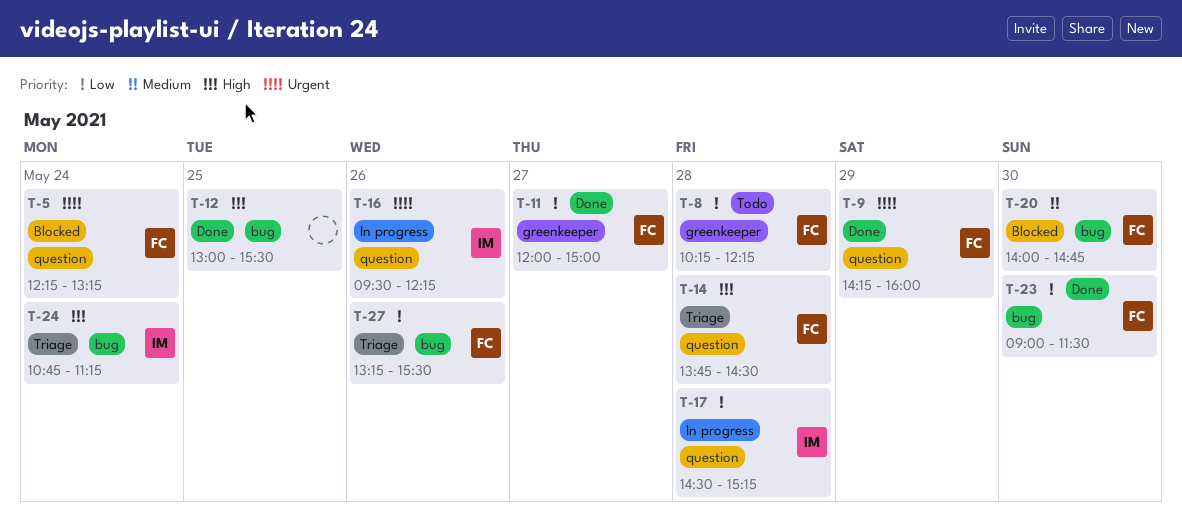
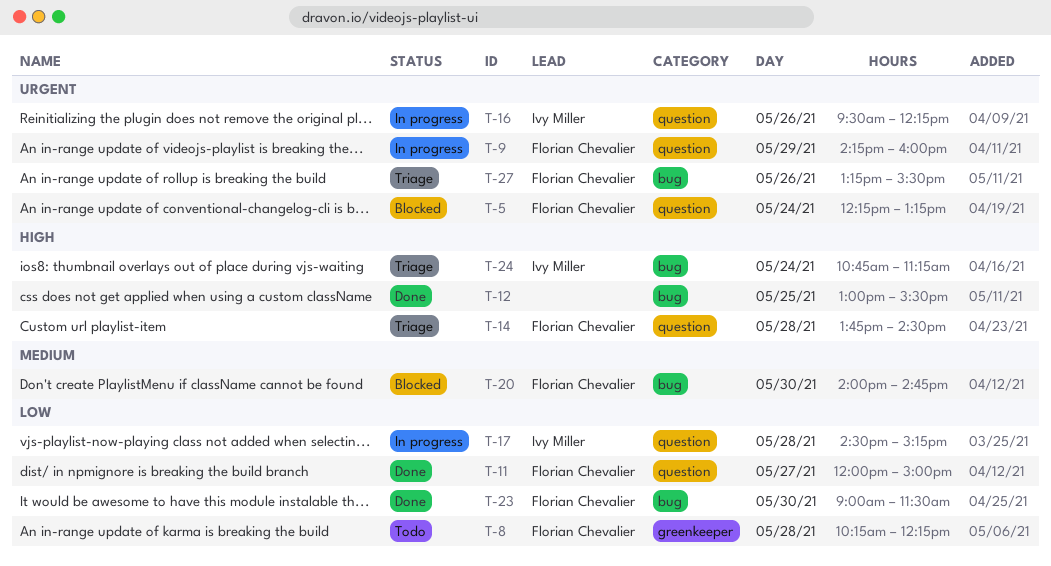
T-9, status: Done -> In progress
T-11, label: greenkeeper -> question
T-27, priority: Low -> Urgent

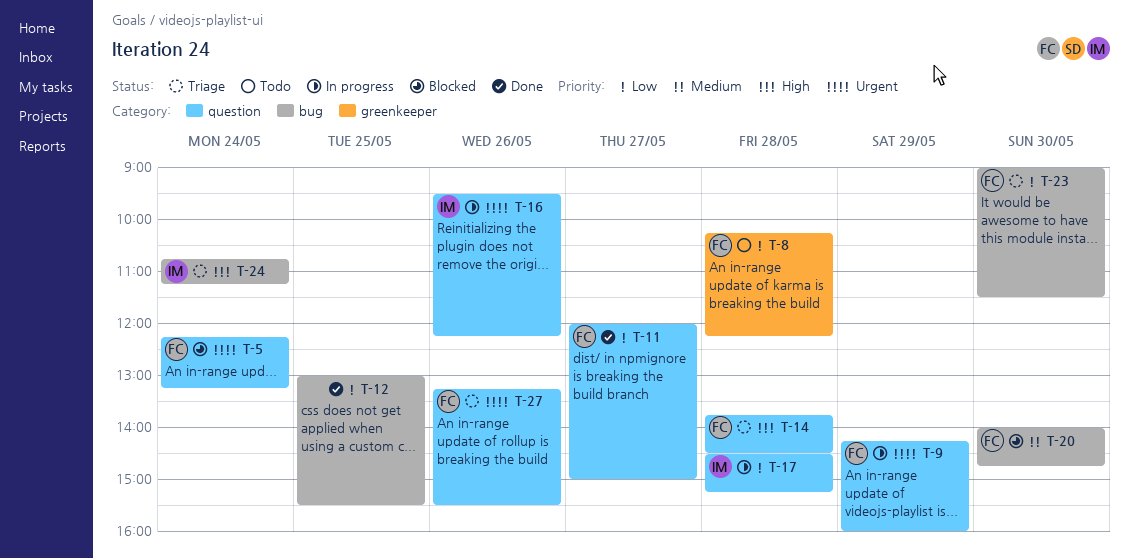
T-12, priority: High -> Low
T-23, status: Done -> Triage
T-27, label: bug -> question

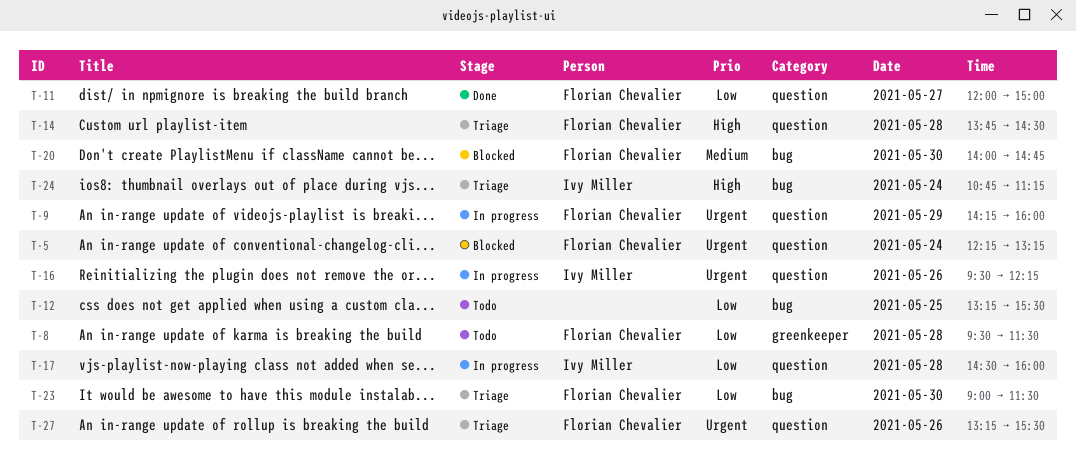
T-8, begins: 10:15 -> 09:30
T-8, ends: 12:15 -> 11:30
T-12, status: Done -> Todo
T-12, begins: 13:00 -> 13:15
T-17, ends: 15:15 -> 16:00

